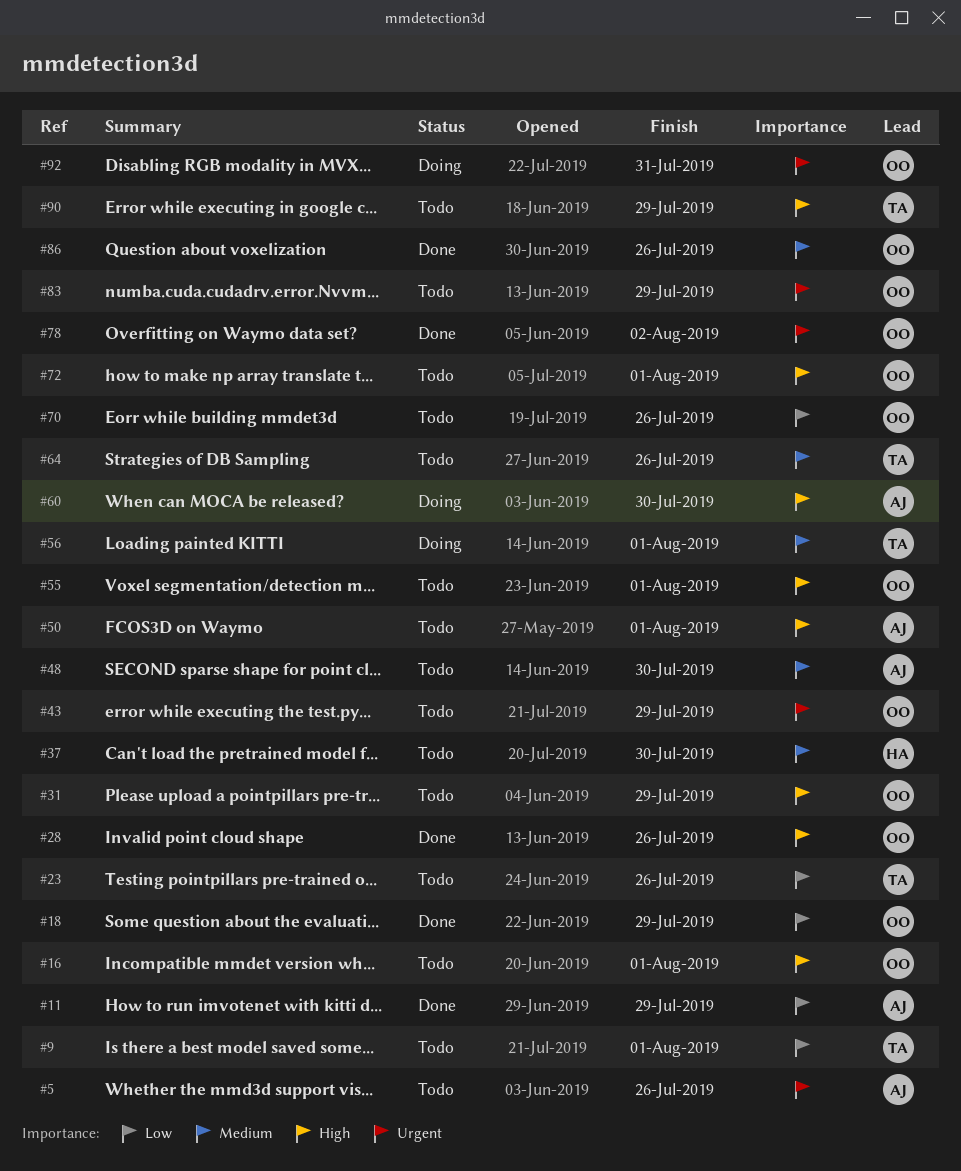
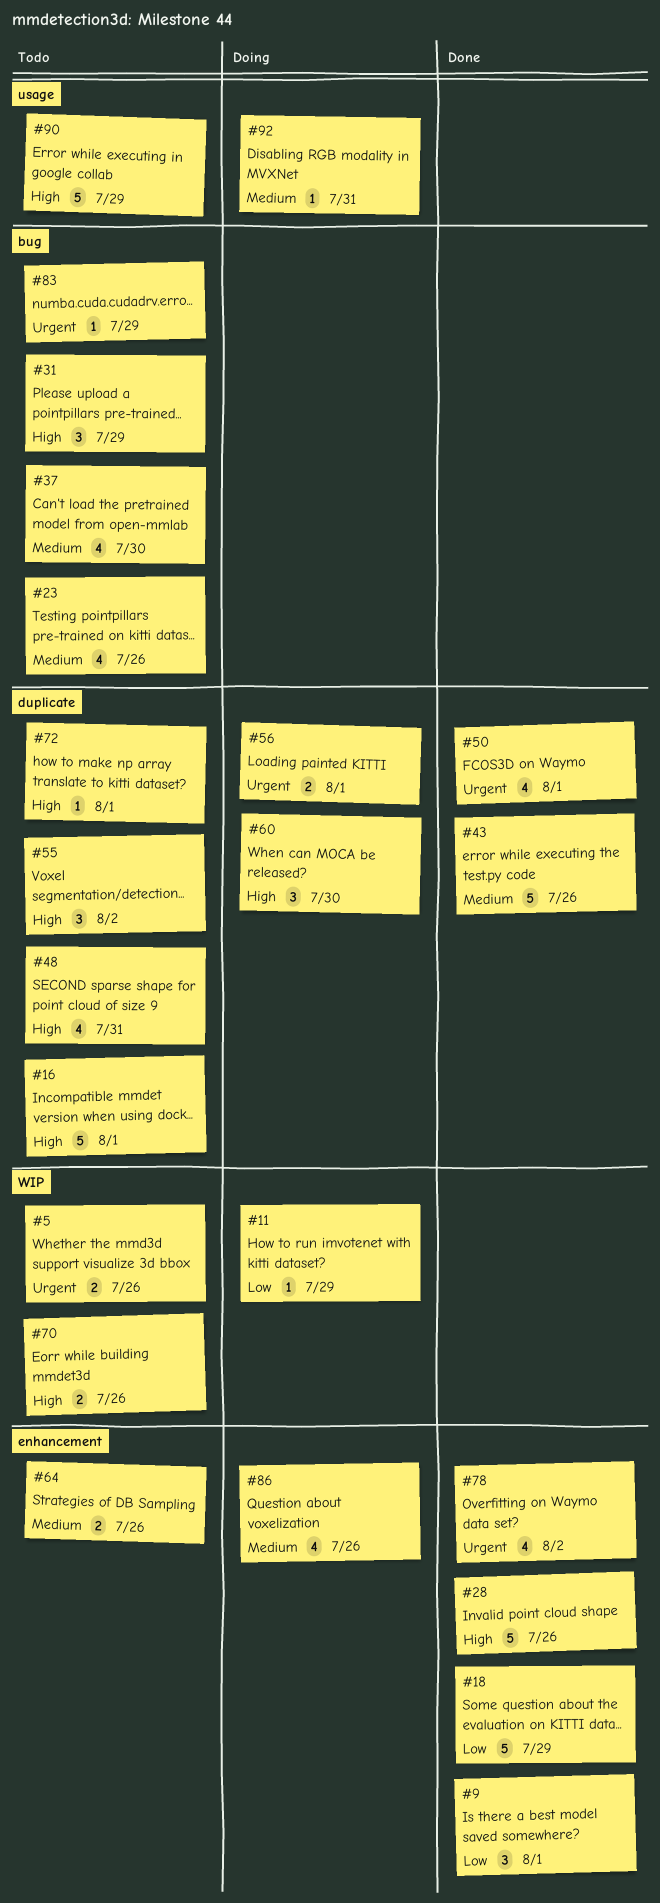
#9, status: Todo -> Done
#11, status: Done -> Doing
#23, priority: Low -> Medium
#43, status: Todo -> Done
#43, priority: Urgent -> Medium
#43, due: Jul 29 -> Jul 26
#48, priority: Medium -> High
#48, due: Jul 30 -> Jul 31
#50, status: Todo -> Done
#50, priority: High -> Urgent
#55, due: Aug 1 -> Aug 2
#56, priority: Medium -> Urgent
#70, priority: Low -> High
#86, status: Done -> Doing
#92, priority: Urgent -> Medium

